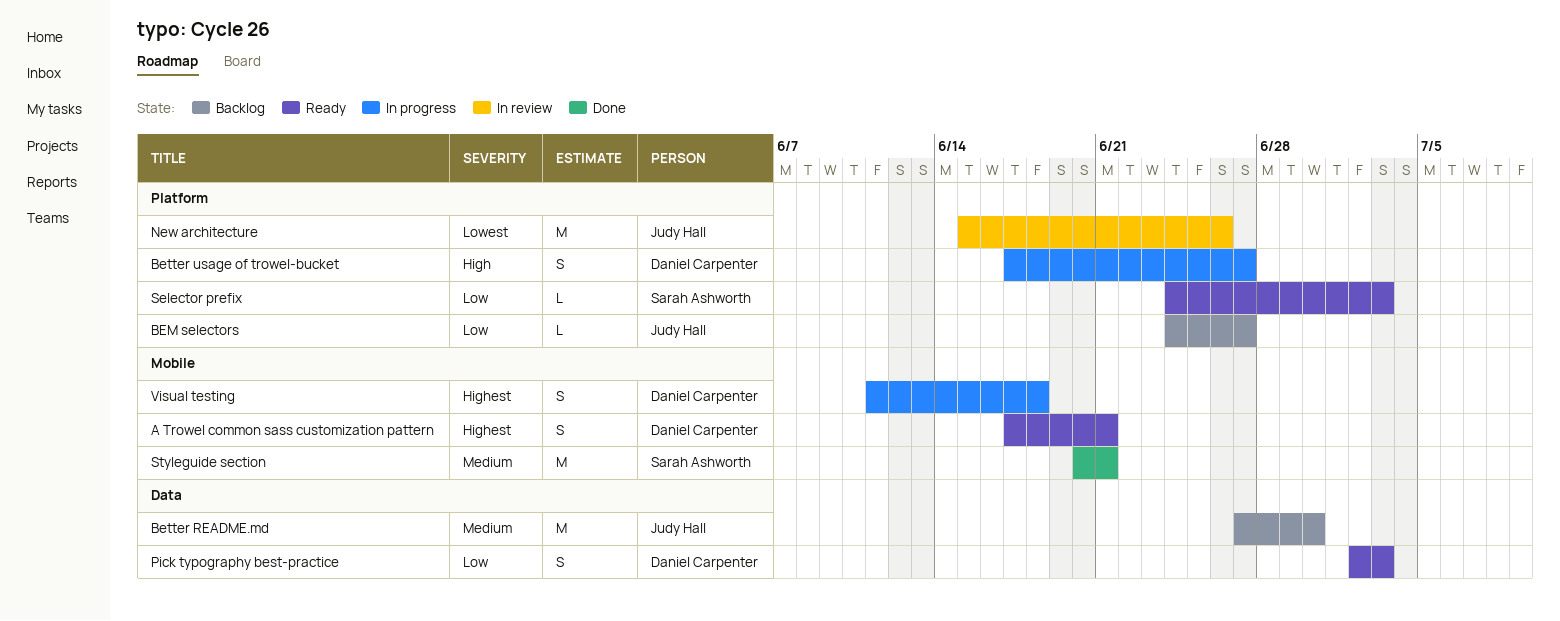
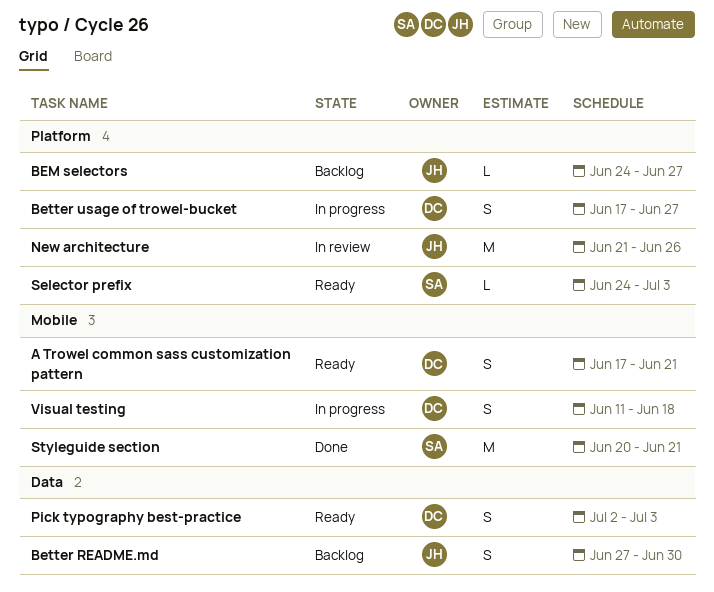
Better README.md, estimate: M -> S
New architecture, start: Jun 15 -> Jun 21

